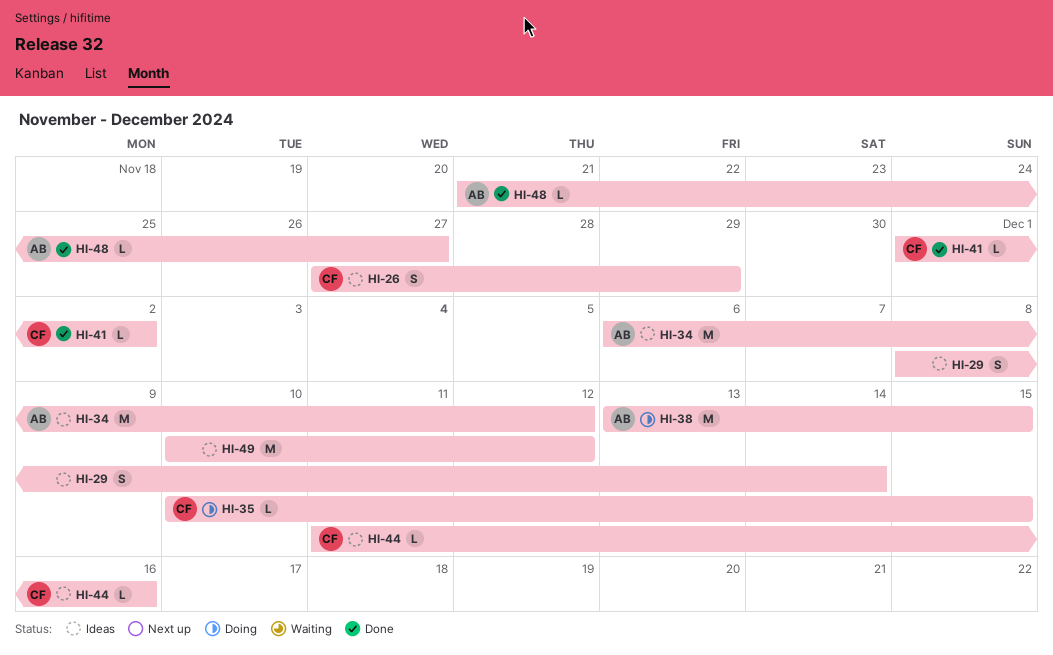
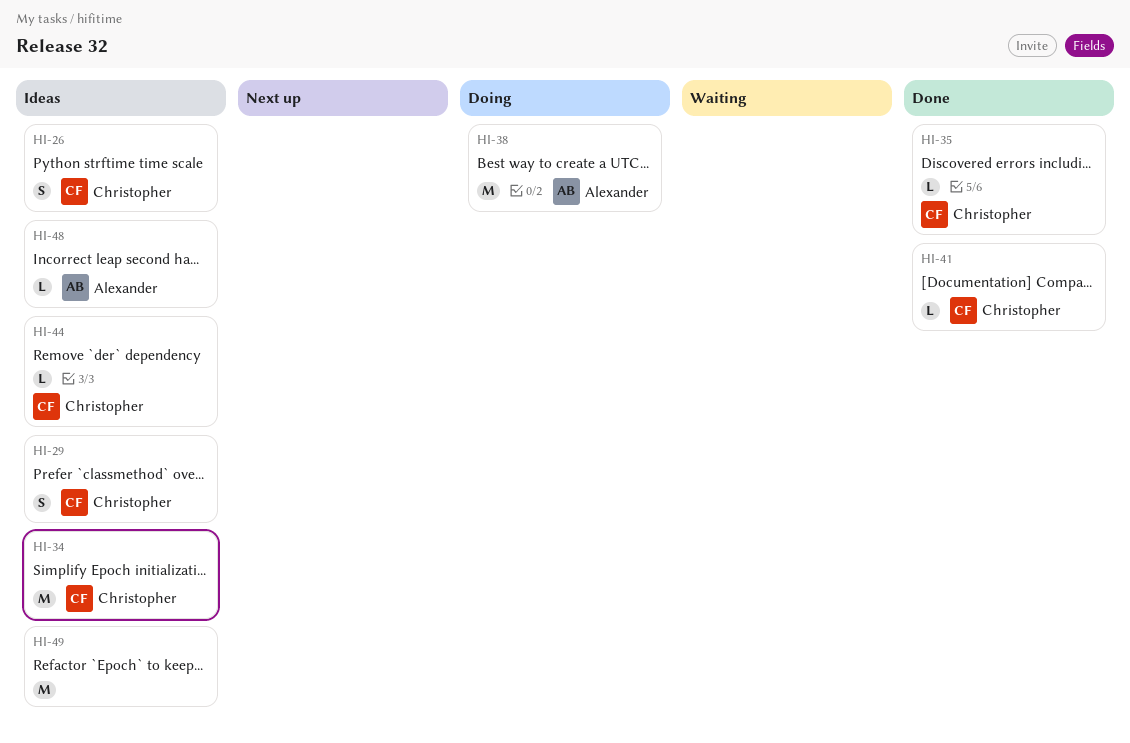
HI-29, owner: none -> Christopher
HI-34, owner: Alexander -> Christopher
HI-35, status: Doing -> Done
HI-48, status: Done -> Ideas

